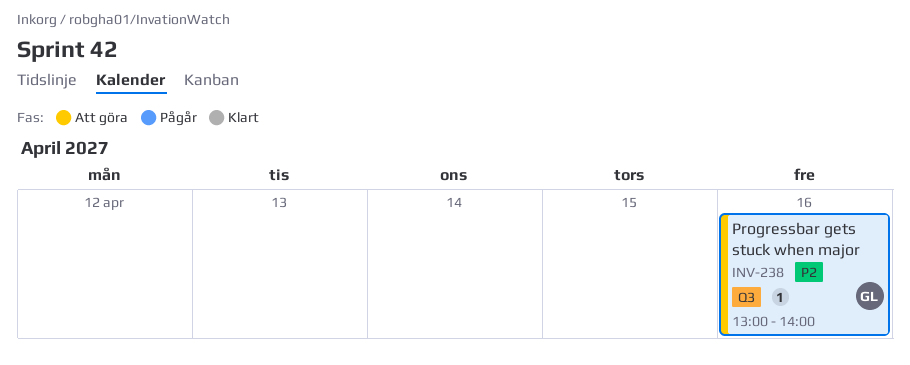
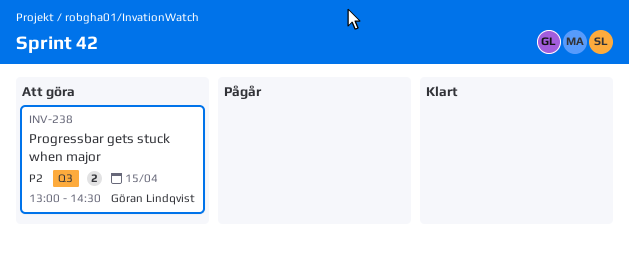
INV-238, estimate: 1 -> 2
INV-238, day: Apr 16 -> Apr 15
INV-238, ends: 14:00 -> 14:30

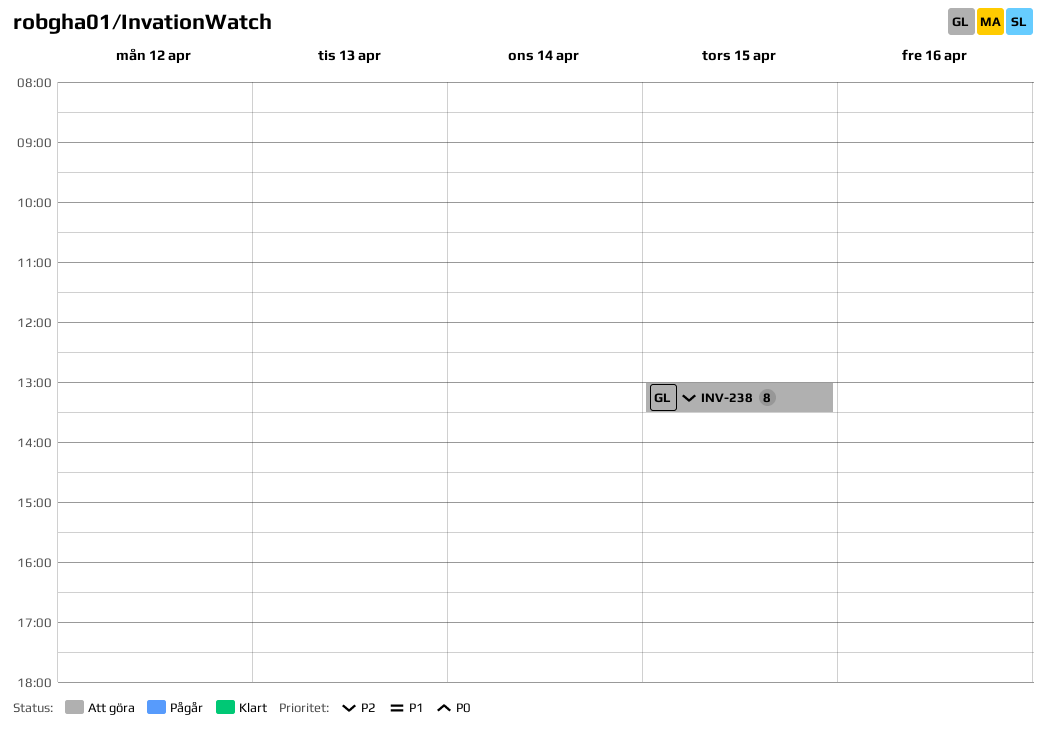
INV-238, estimate: 2 -> 8
INV-238, ends: 14:30 -> 13:30

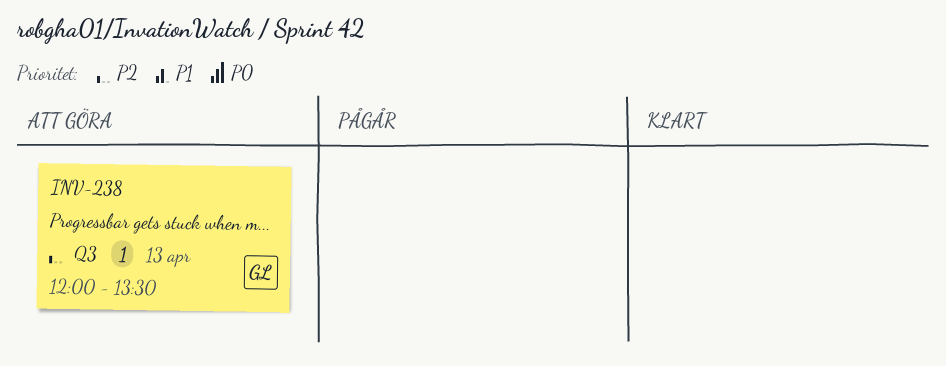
INV-238, estimate: 8 -> 1
INV-238, day: Apr 15 -> Apr 13
INV-238, begins: 13:00 -> 12:00

